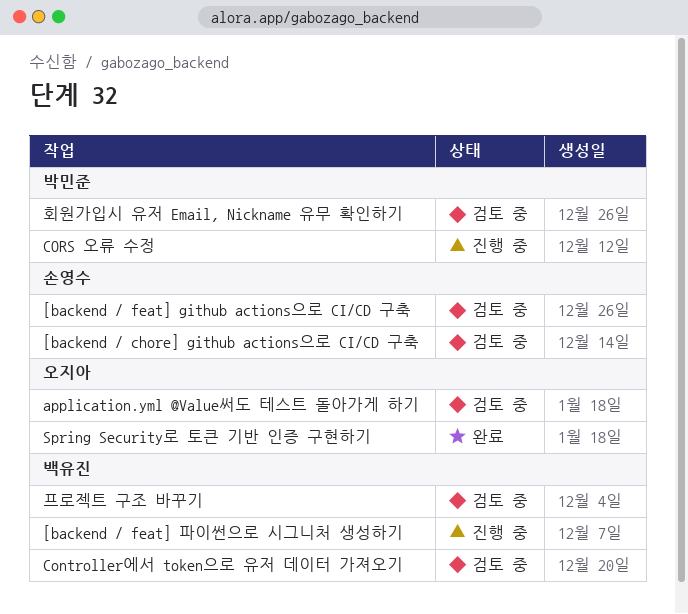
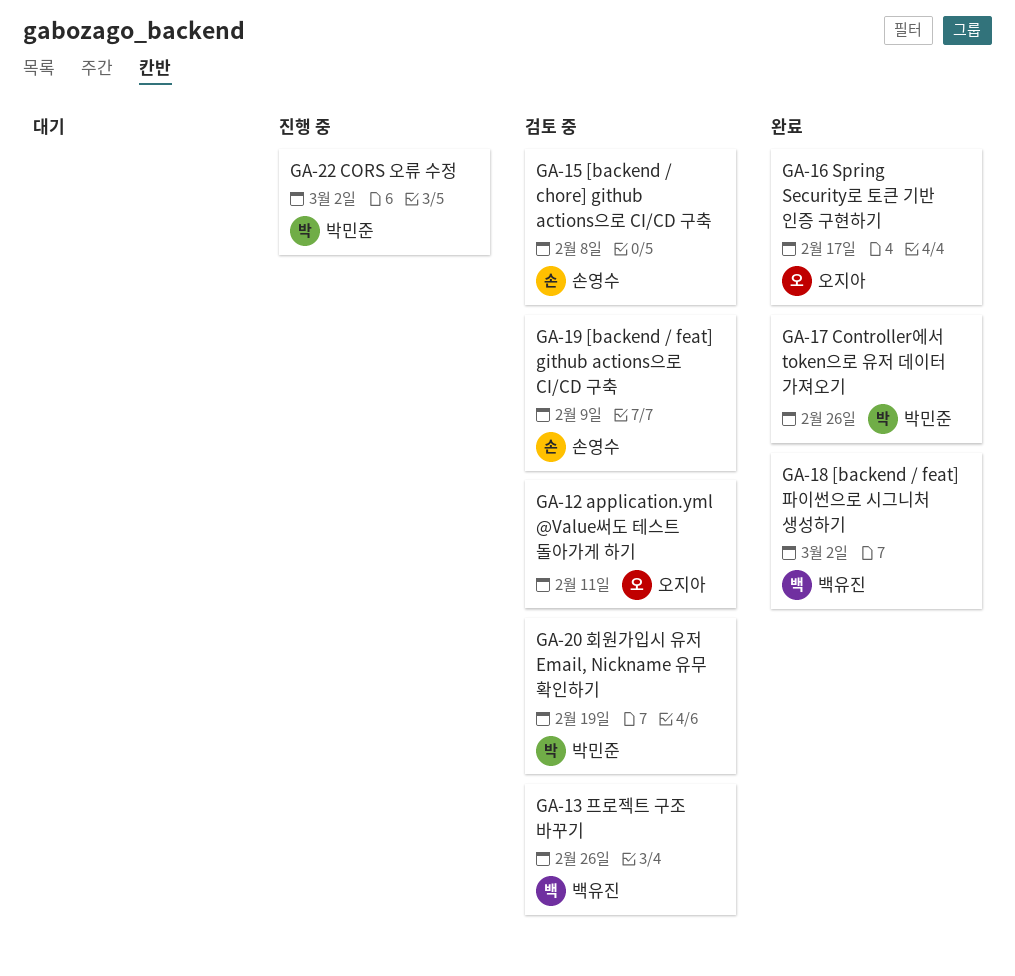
[backend / feat] 파이썬으로 시그니처 생성하기, status: 진행 중 -> 완료
Controller에서 token으로 유저 데이터 가져오기, status: 검토 중 -> 완료
Controller에서 token으로 유저 데이터 가져오기, owner: 백유진 -> 박민준

